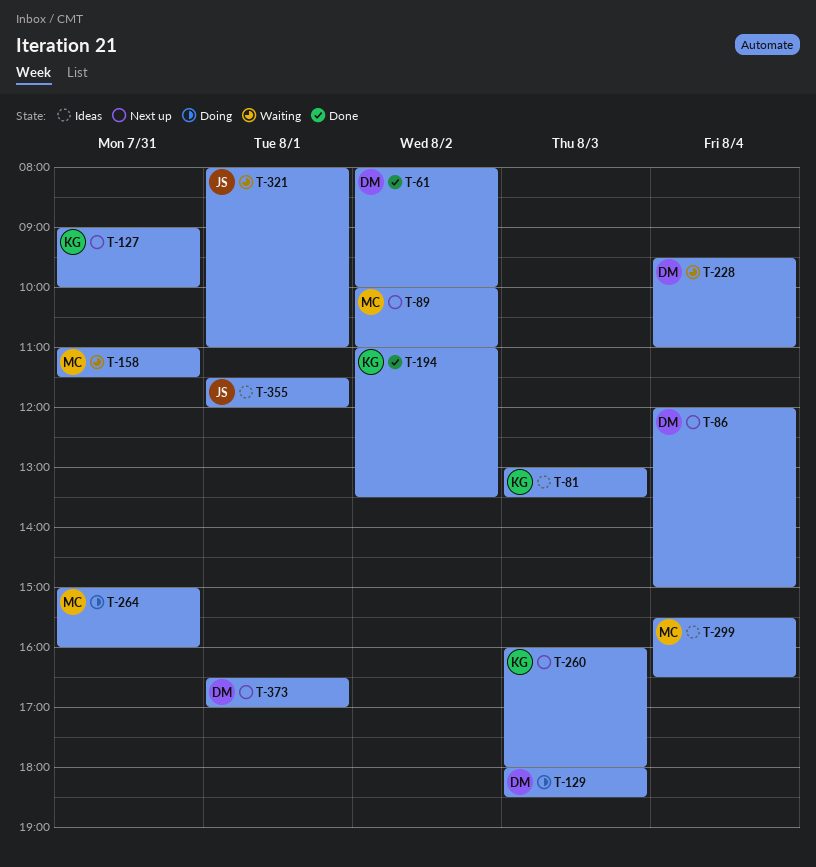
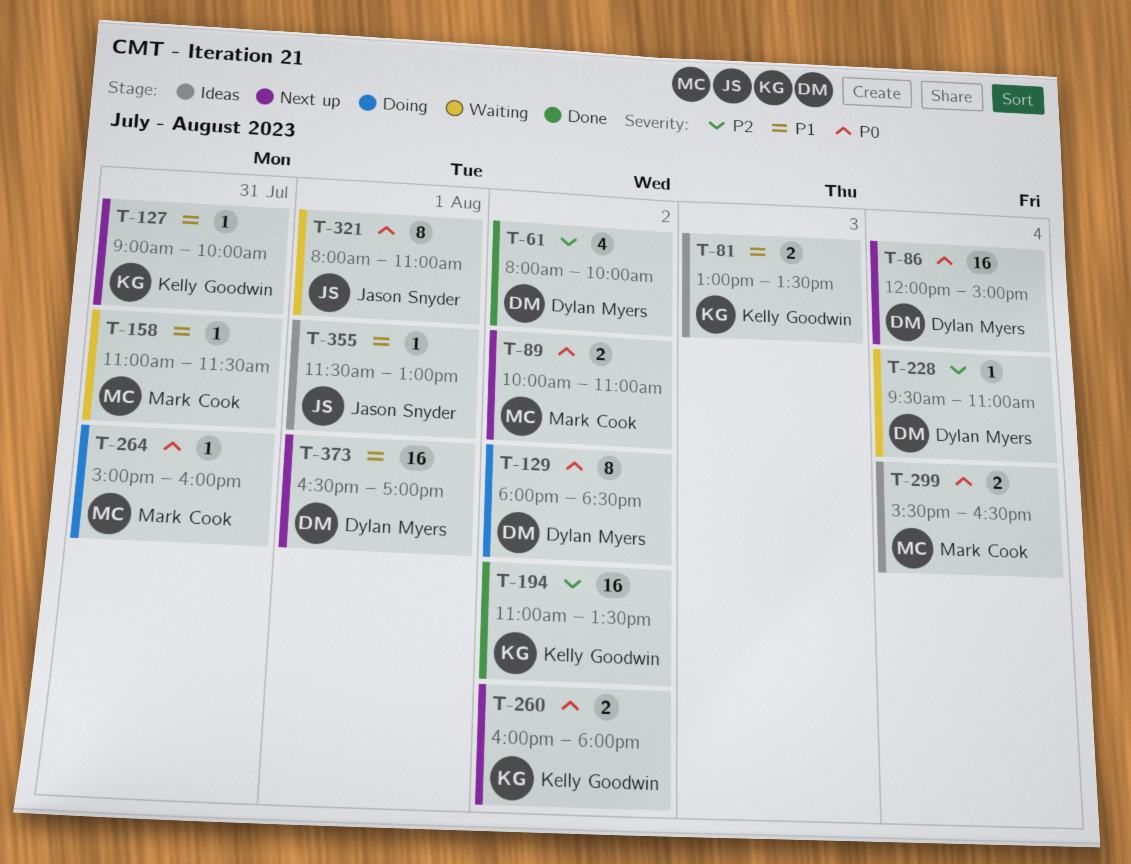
T-129, day: Aug 3 -> Aug 2
T-260, day: Aug 3 -> Aug 2
T-355, ends: 12:00 -> 13:00

